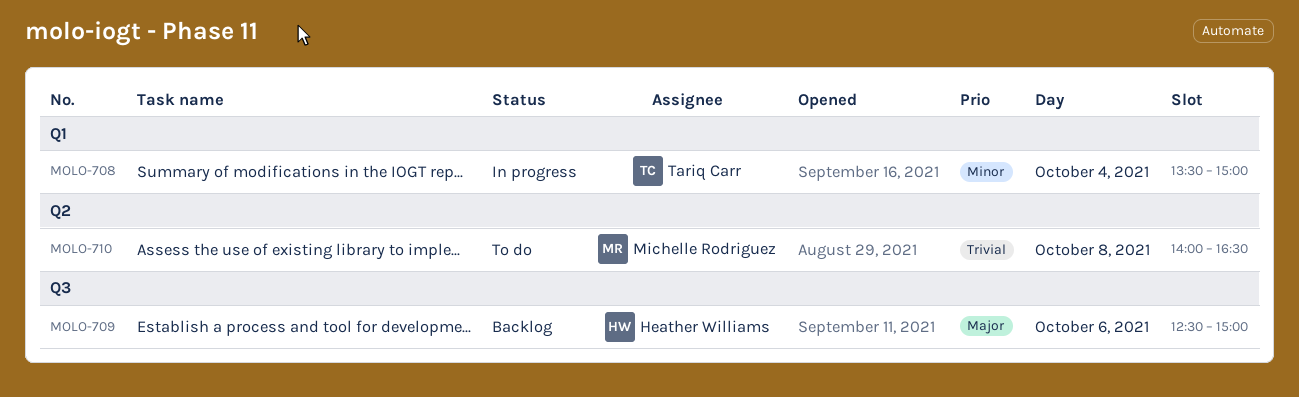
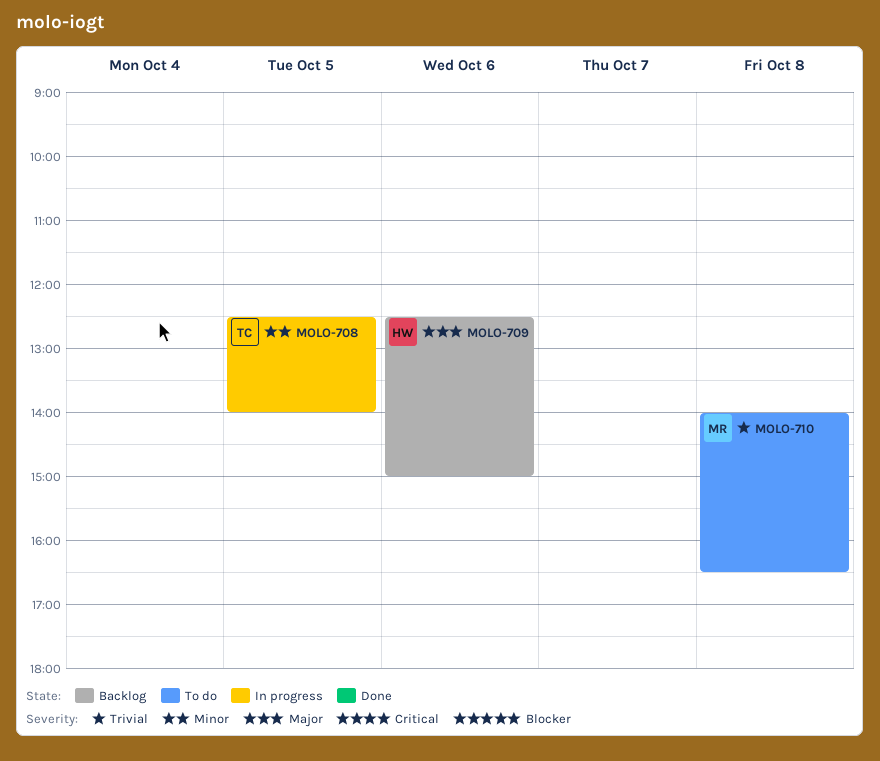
MOLO-708, day: Oct 4 -> Oct 5
MOLO-708, begins: 13:30 -> 12:30
MOLO-708, ends: 15:00 -> 14:00

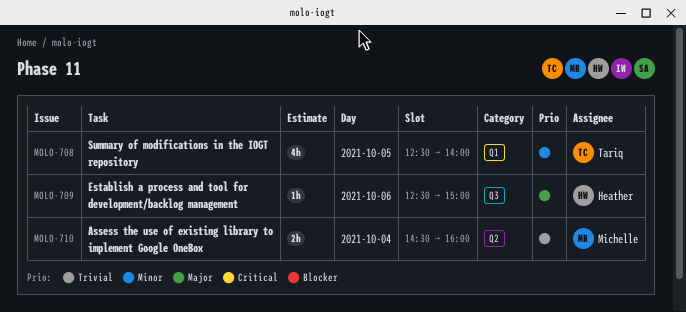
MOLO-710, day: Oct 8 -> Oct 4
MOLO-710, begins: 14:00 -> 14:30
MOLO-710, ends: 16:30 -> 16:00

